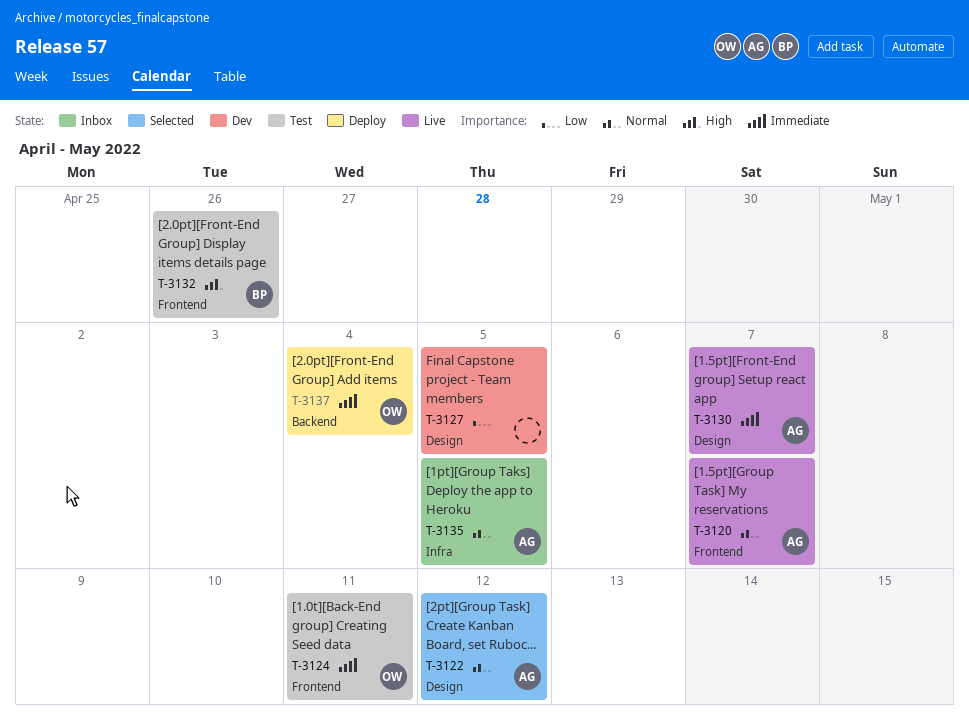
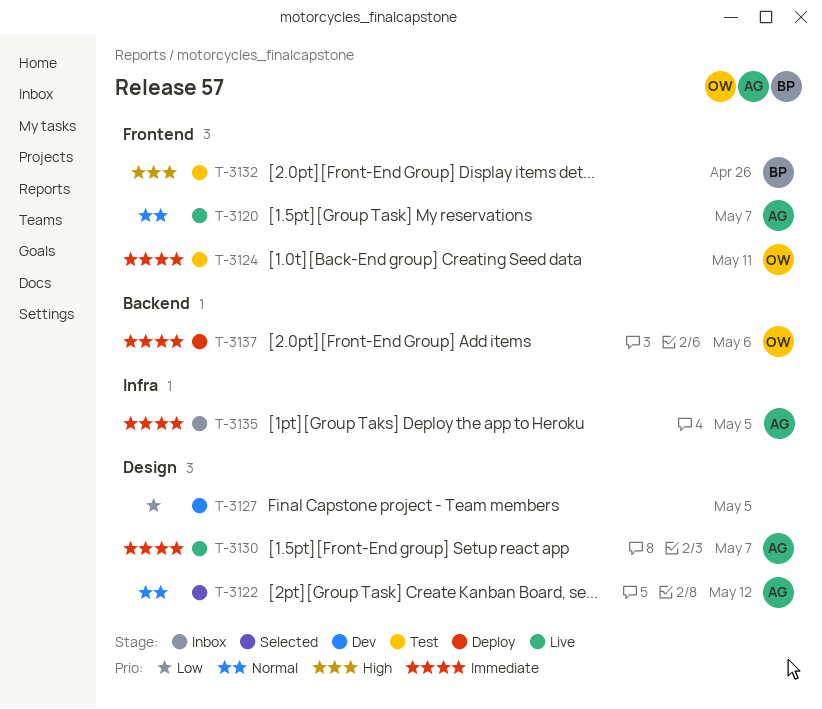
T-3135, priority: Normal -> Immediate
T-3137, due: May 4 -> May 6

